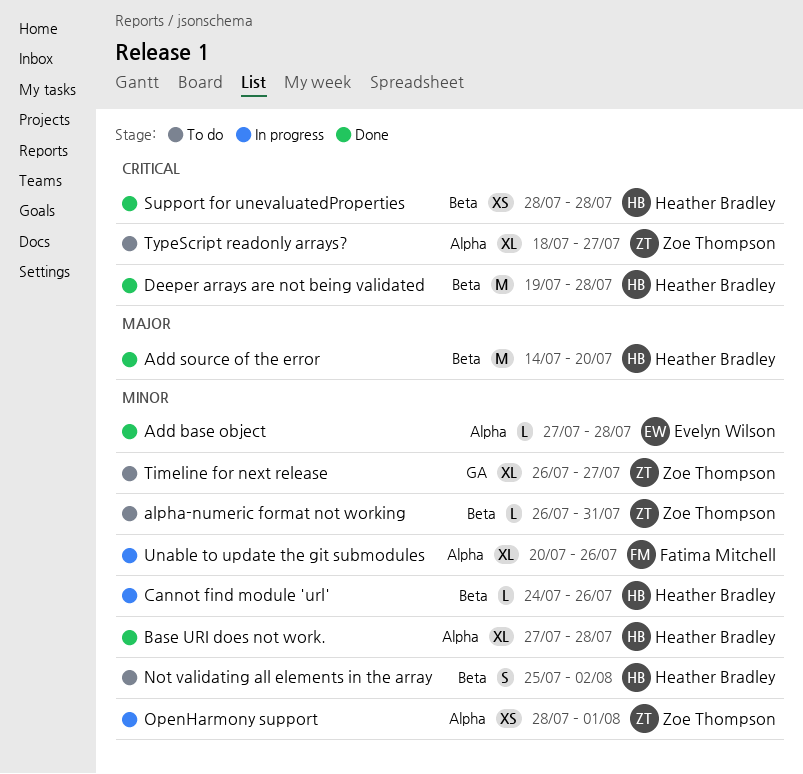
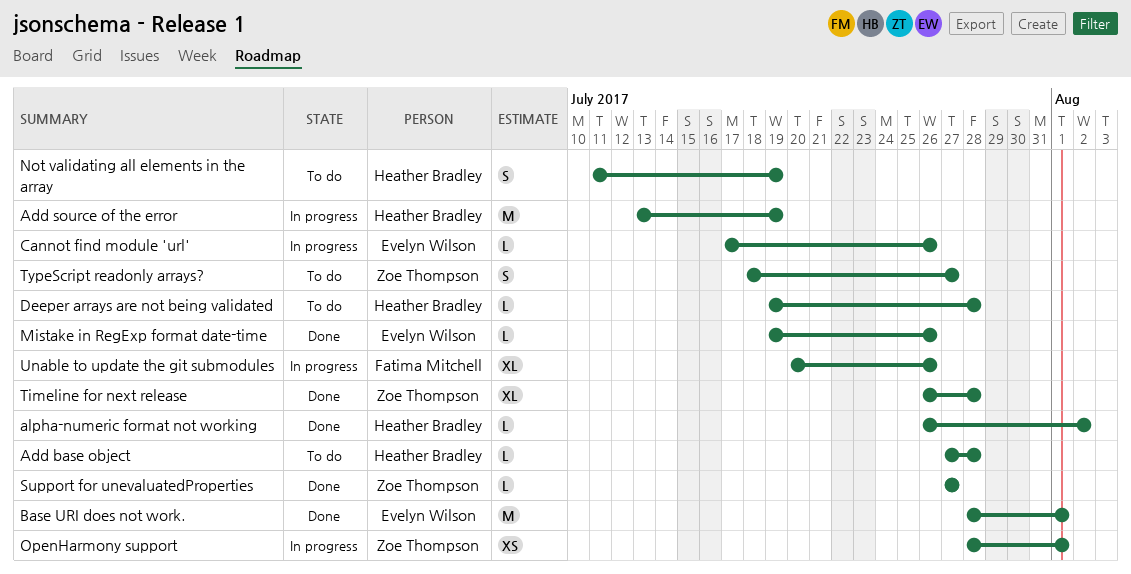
Add base object, status: Done -> To do
Add base object, owner: Evelyn Wilson -> Heather Bradley
Add source of the error, status: Done -> In progress
Add source of the error, start: Jul 14 -> Jul 13
Add source of the error, due: Jul 20 -> Jul 19
alpha-numeric format not working, status: To do -> Done
alpha-numeric format not working, owner: Zoe Thompson -> Heather Bradley
alpha-numeric format not working, due: Jul 31 -> Aug 2
Base URI does not work., owner: Heather Bradley -> Evelyn Wilson
Base URI does not work., estimate: XL -> M
Base URI does not work., start: Jul 27 -> Jul 28
Base URI does not work., due: Jul 28 -> Aug 1
Cannot find module 'url', owner: Heather Bradley -> Evelyn Wilson
Cannot find module 'url', start: Jul 24 -> Jul 17
Deeper arrays are not being validated, status: Done -> To do
Deeper arrays are not being validated, estimate: M -> L
Mistake in RegExp format date-time: none -> present
Not validating all elements in the array, start: Jul 25 -> Jul 11
Not validating all elements in the array, due: Aug 2 -> Jul 19
Support for unevaluatedProperties, owner: Heather Bradley -> Zoe Thompson
Support for unevaluatedProperties, estimate: XS -> L
Support for unevaluatedProperties, start: Jul 28 -> Jul 27
Support for unevaluatedProperties, due: Jul 28 -> Jul 27
Timeline for next release, status: To do -> Done
Timeline for next release, due: Jul 27 -> Jul 28
TypeScript readonly arrays?, estimate: XL -> S

